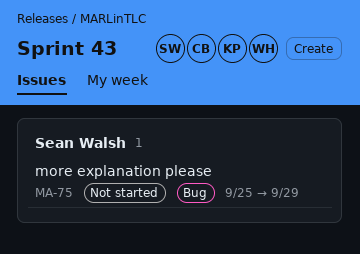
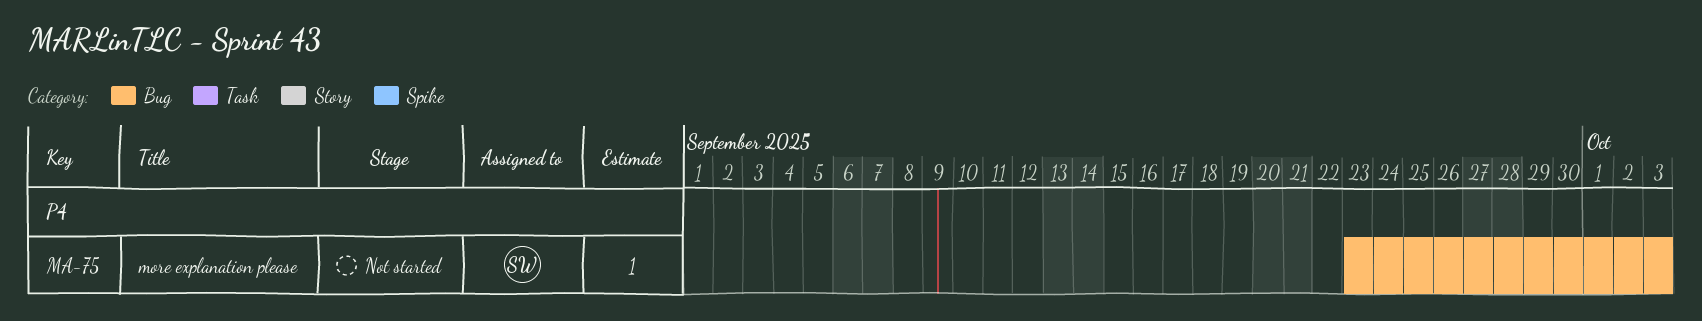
MA-75, start: Sep 25 -> Sep 23
MA-75, due: Sep 29 -> Oct 3

